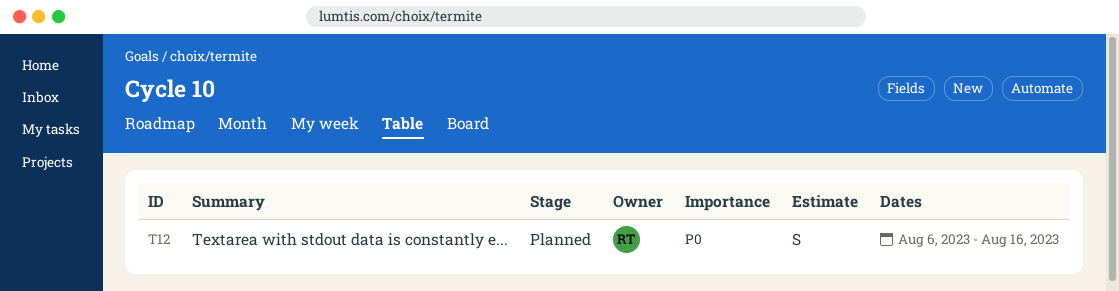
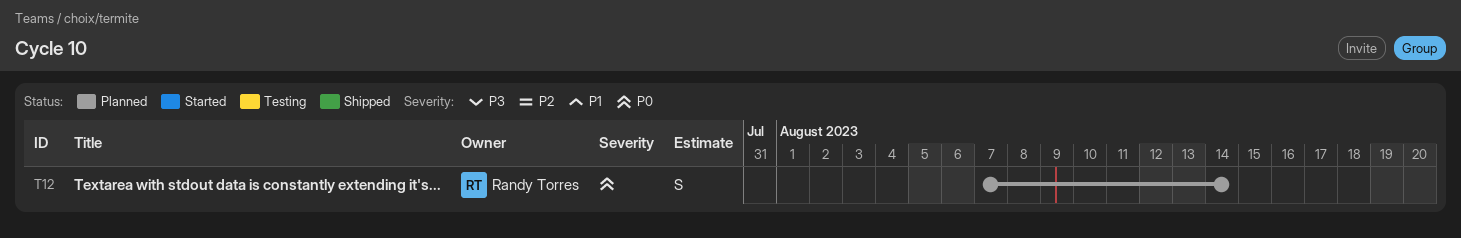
T12, start: Aug 6 -> Aug 7
T12, due: Aug 16 -> Aug 14

